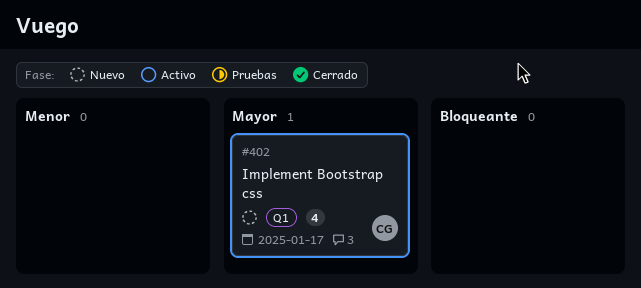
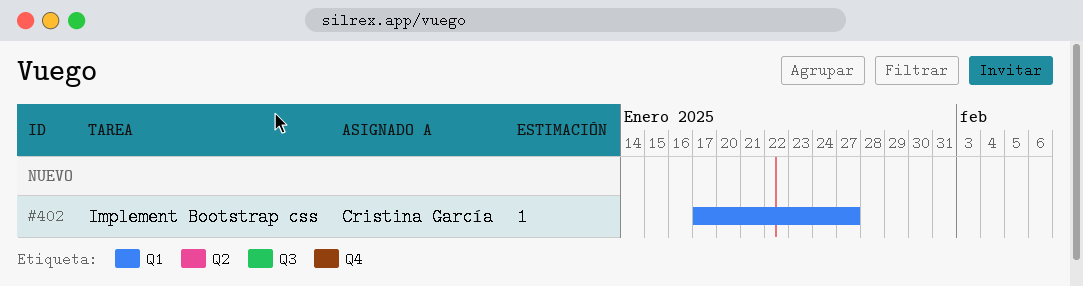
#402, estimate: 4 -> 1
#402, due: Jan 17 -> Jan 27

